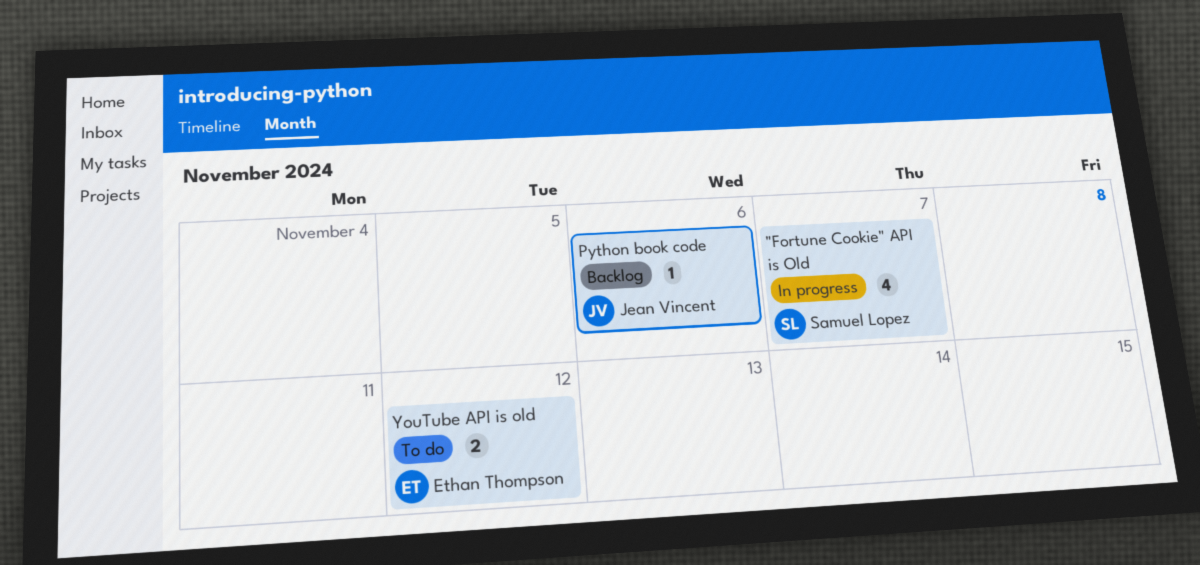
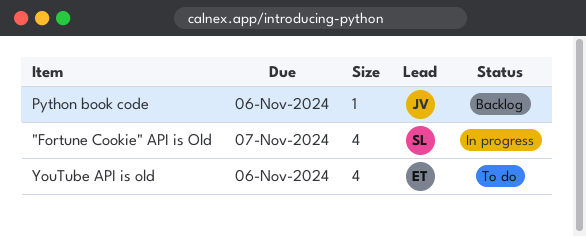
YouTube API is old, estimate: 2 -> 4
YouTube API is old, due: Nov 12 -> Nov 6

